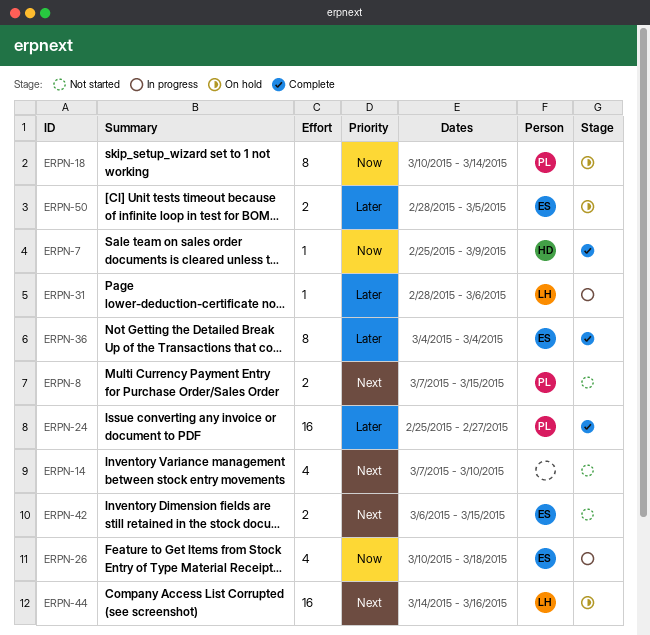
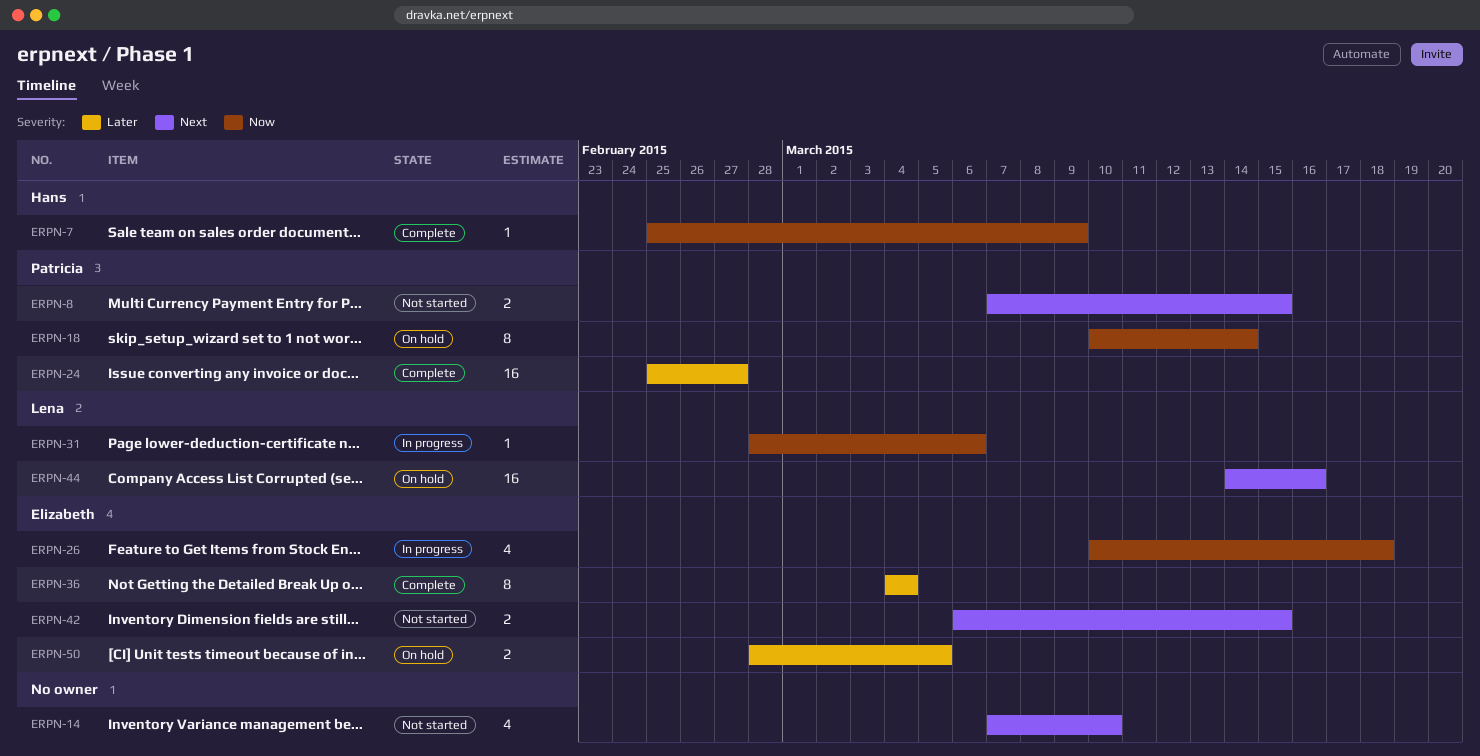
ERPN-31, priority: Later -> Now

